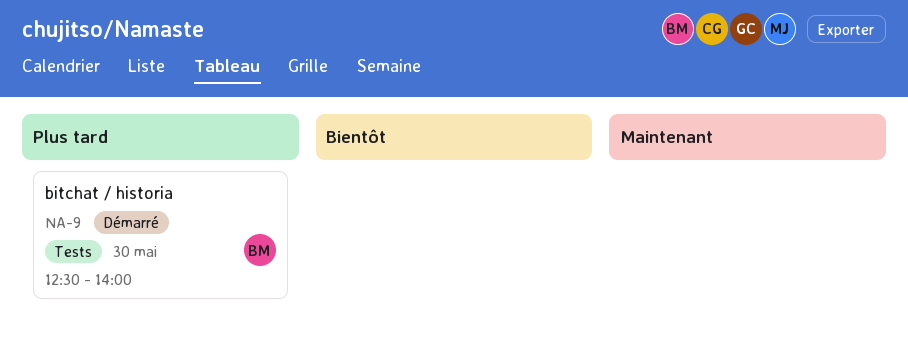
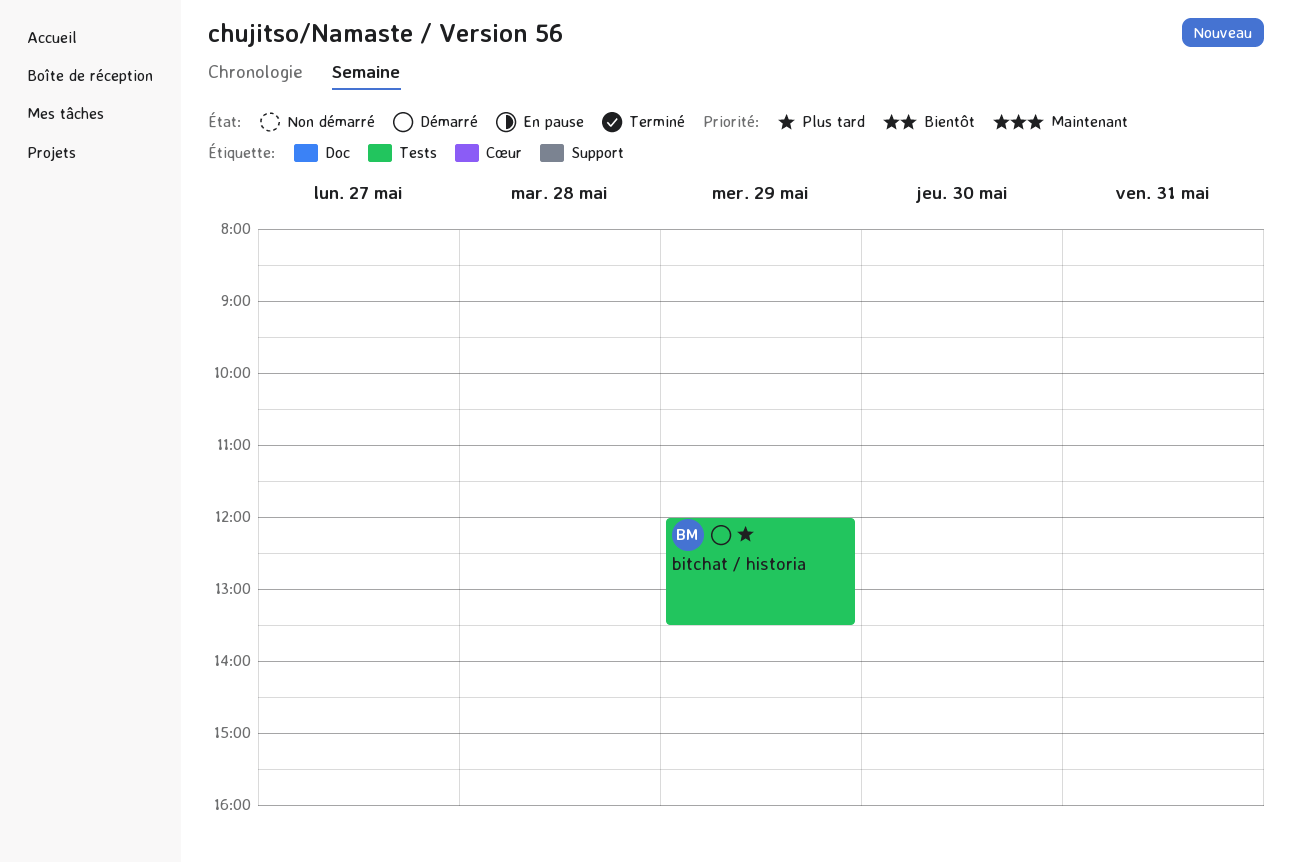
bitchat / historia, day: May 30 -> May 29
bitchat / historia, begins: 12:30 -> 12:00
bitchat / historia, ends: 14:00 -> 13:30

